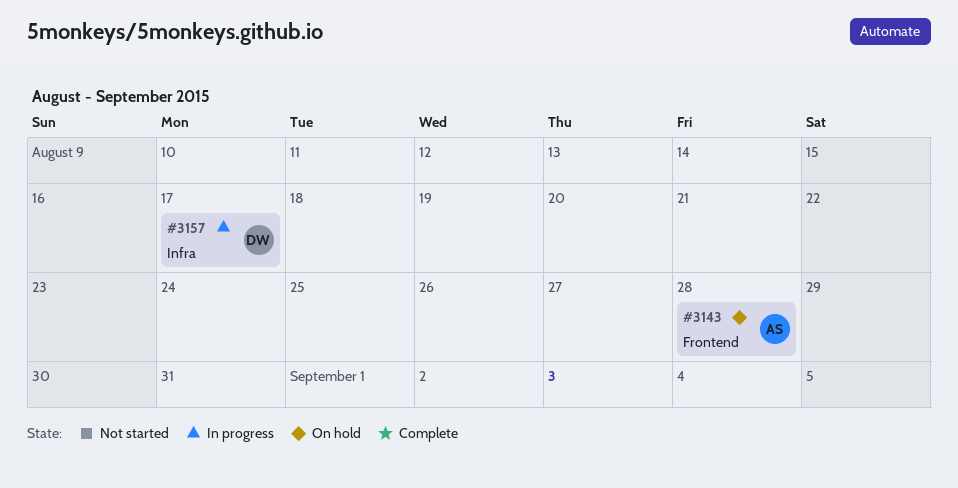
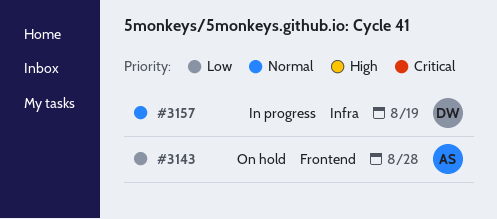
#3157, due: Aug 17 -> Aug 19

